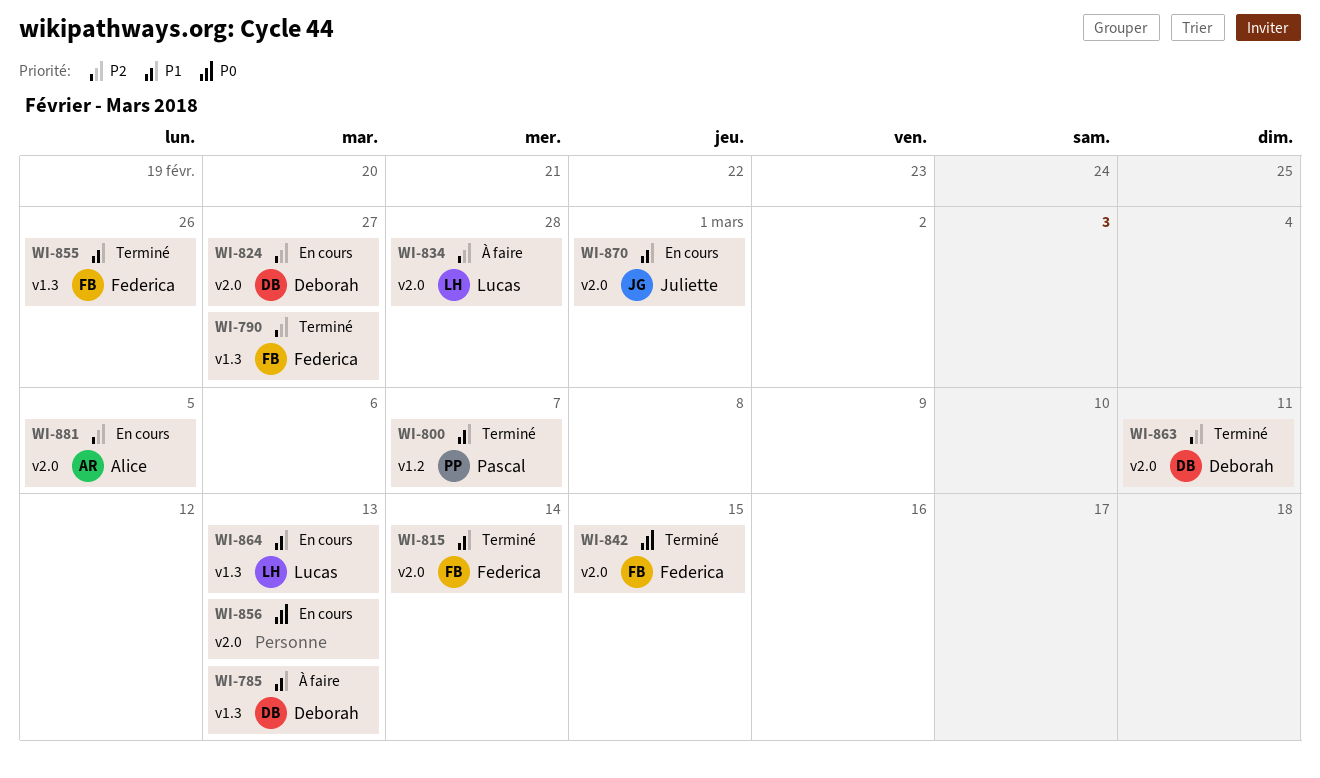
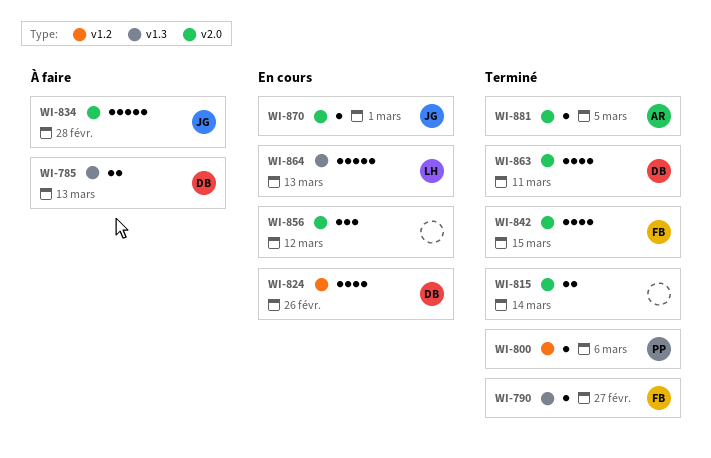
WI-800, due: Mar 7 -> Mar 6
WI-815, owner: Federica -> none
WI-824, label: v2.0 -> v1.2
WI-824, due: Feb 27 -> Feb 26
WI-834, owner: Lucas -> Juliette
WI-855: present -> none
WI-856, due: Mar 13 -> Mar 12
WI-881, status: En cours -> Terminé

